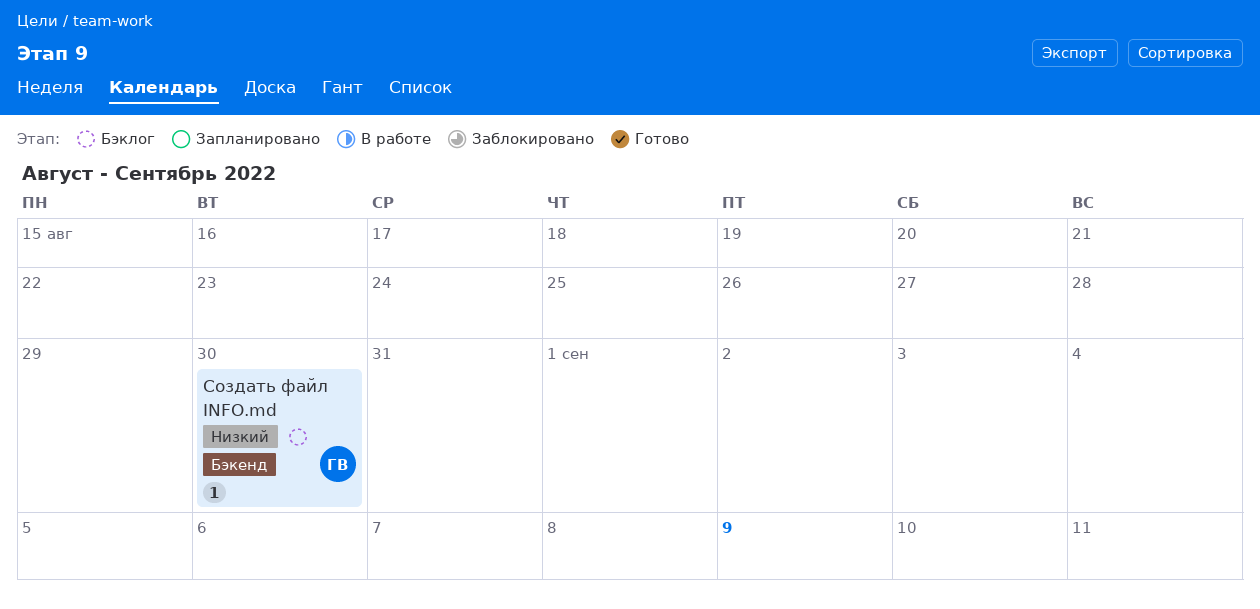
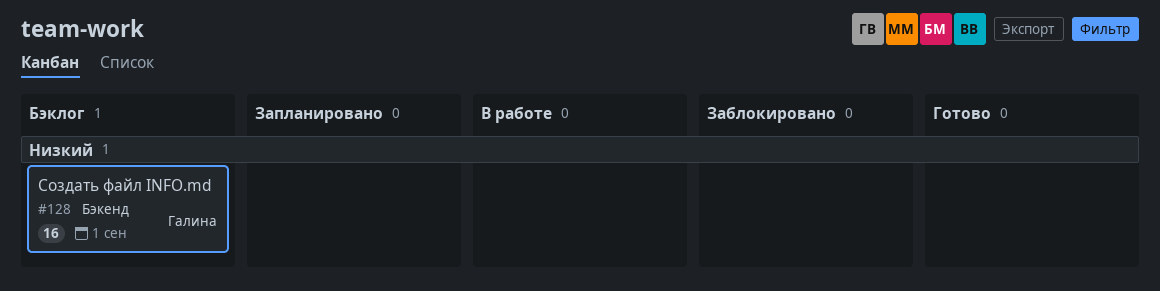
Создать файл INFO.md, estimate: 1 -> 16
Создать файл INFO.md, due: Aug 30 -> Sep 1

